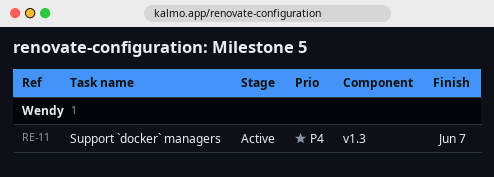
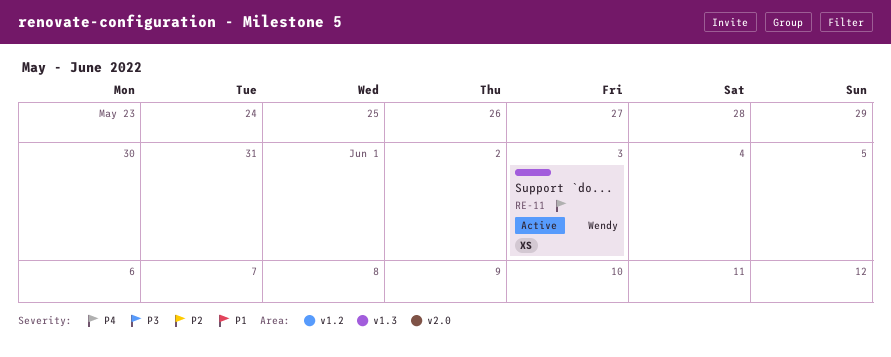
RE-11, due: Jun 7 -> Jun 3

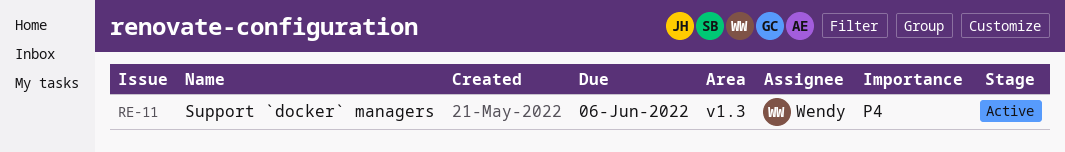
RE-11, due: Jun 3 -> Jun 6

